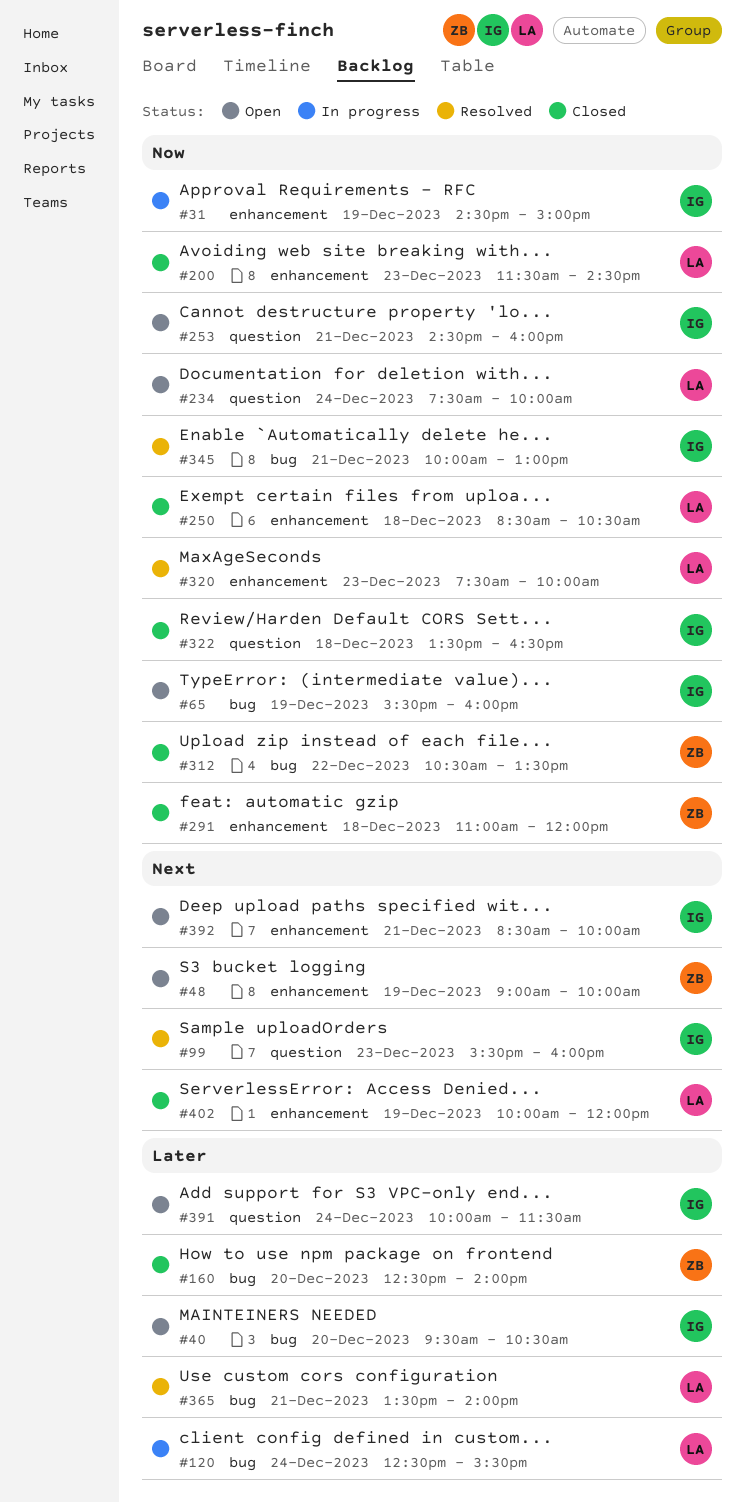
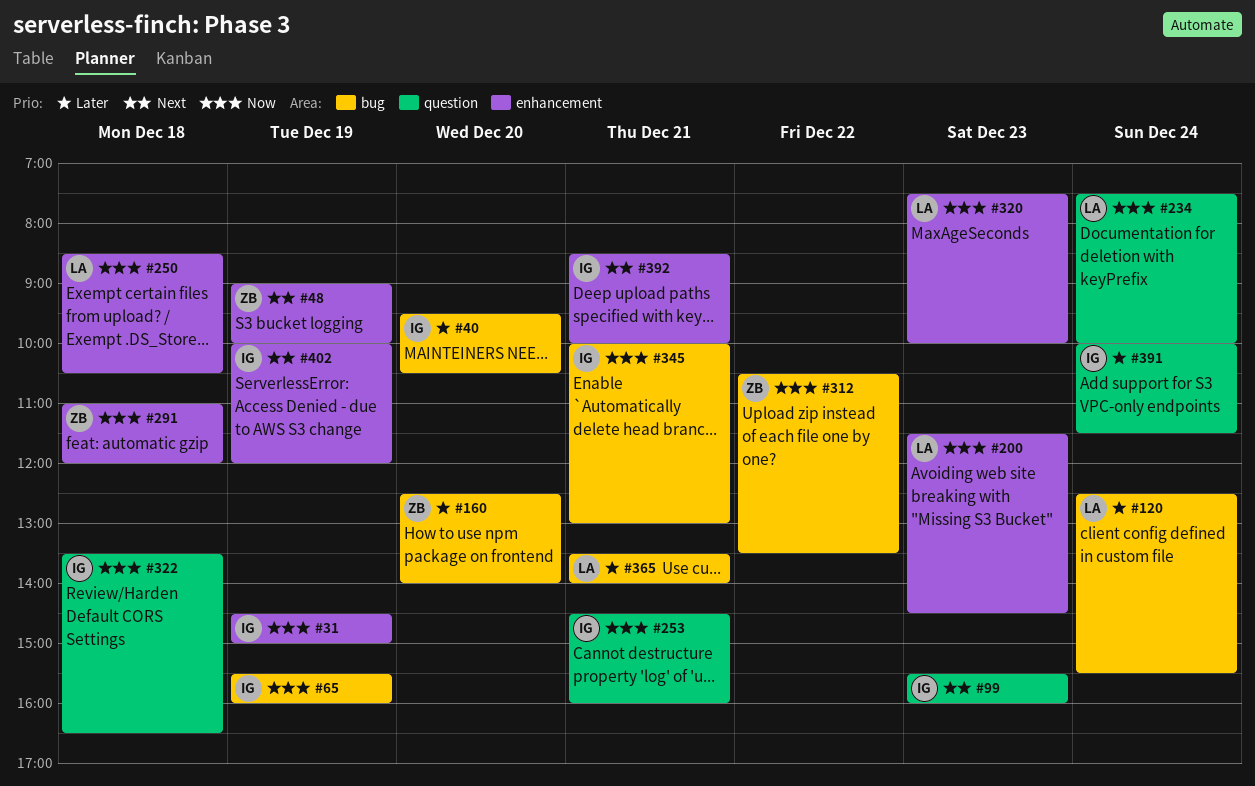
#402, owner: LA -> IG

